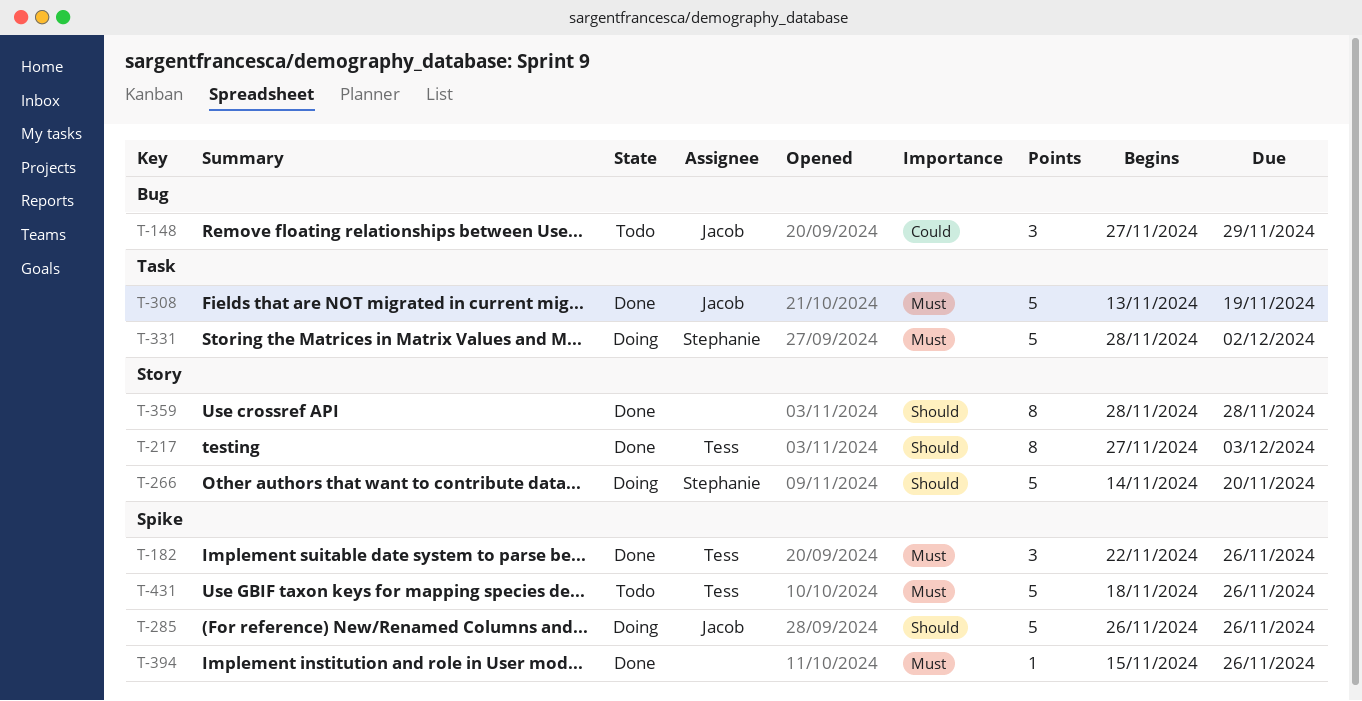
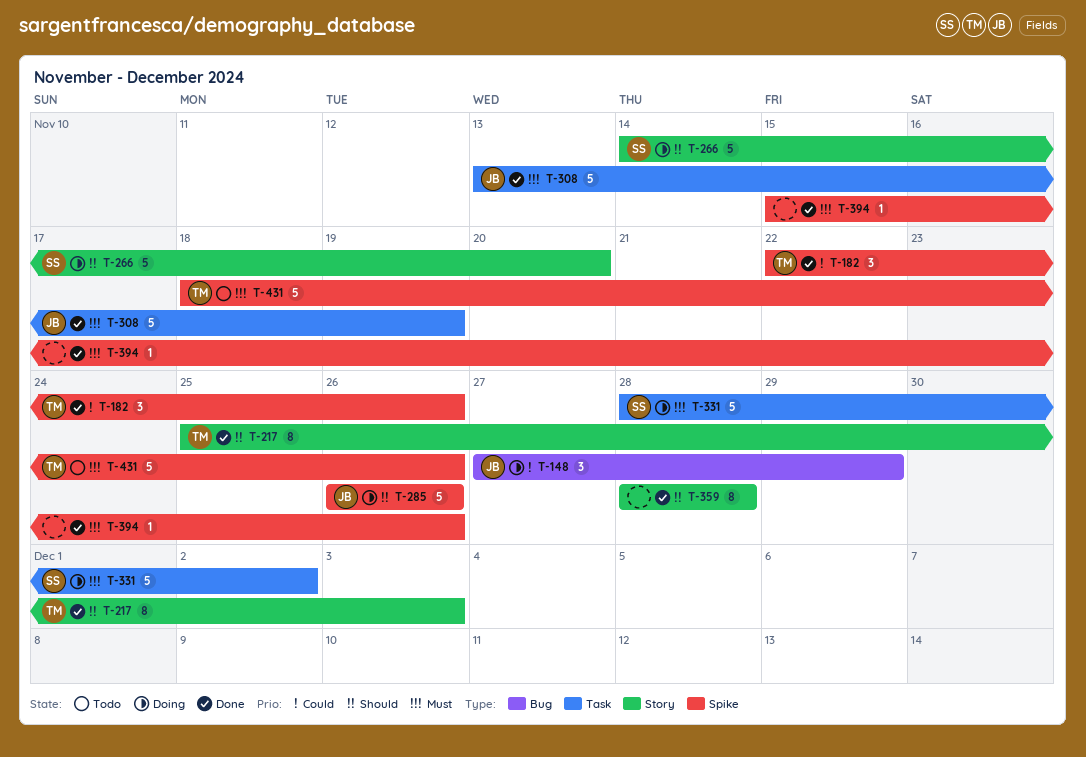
T-148, status: Todo -> Doing
T-182, priority: Must -> Could
T-217, start: Nov 27 -> Nov 25

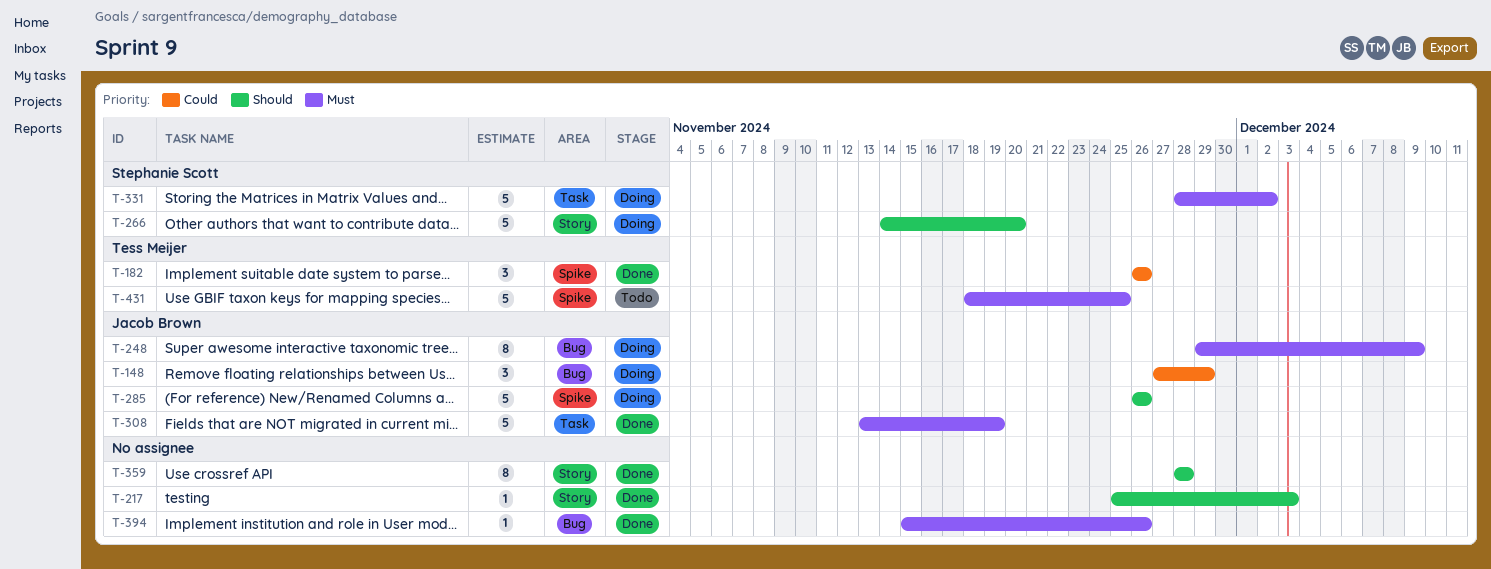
T-182, start: Nov 22 -> Nov 26
T-217, owner: Tess Meijer -> none
T-217, estimate: 8 -> 1
T-248: none -> present
T-394, label: Spike -> Bug
T-431, due: Nov 26 -> Nov 25

